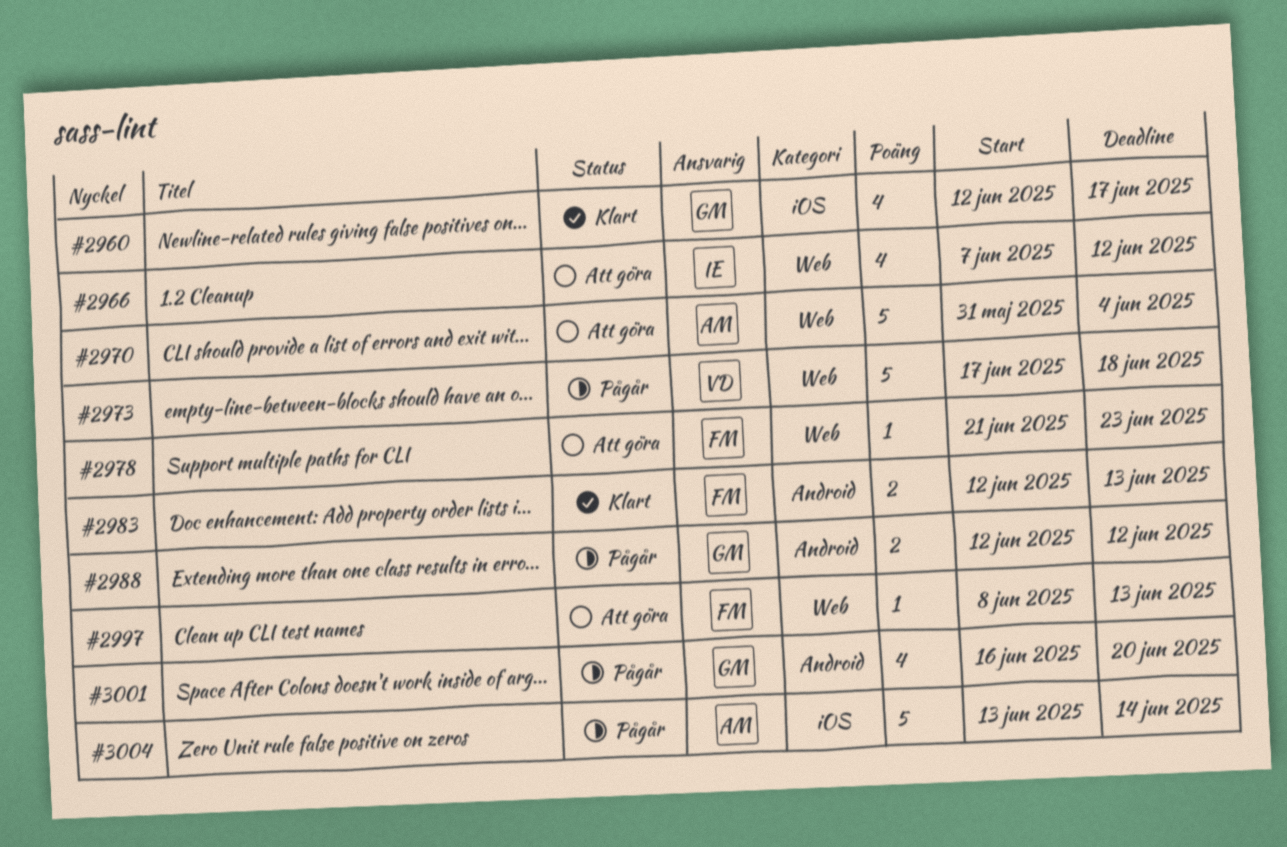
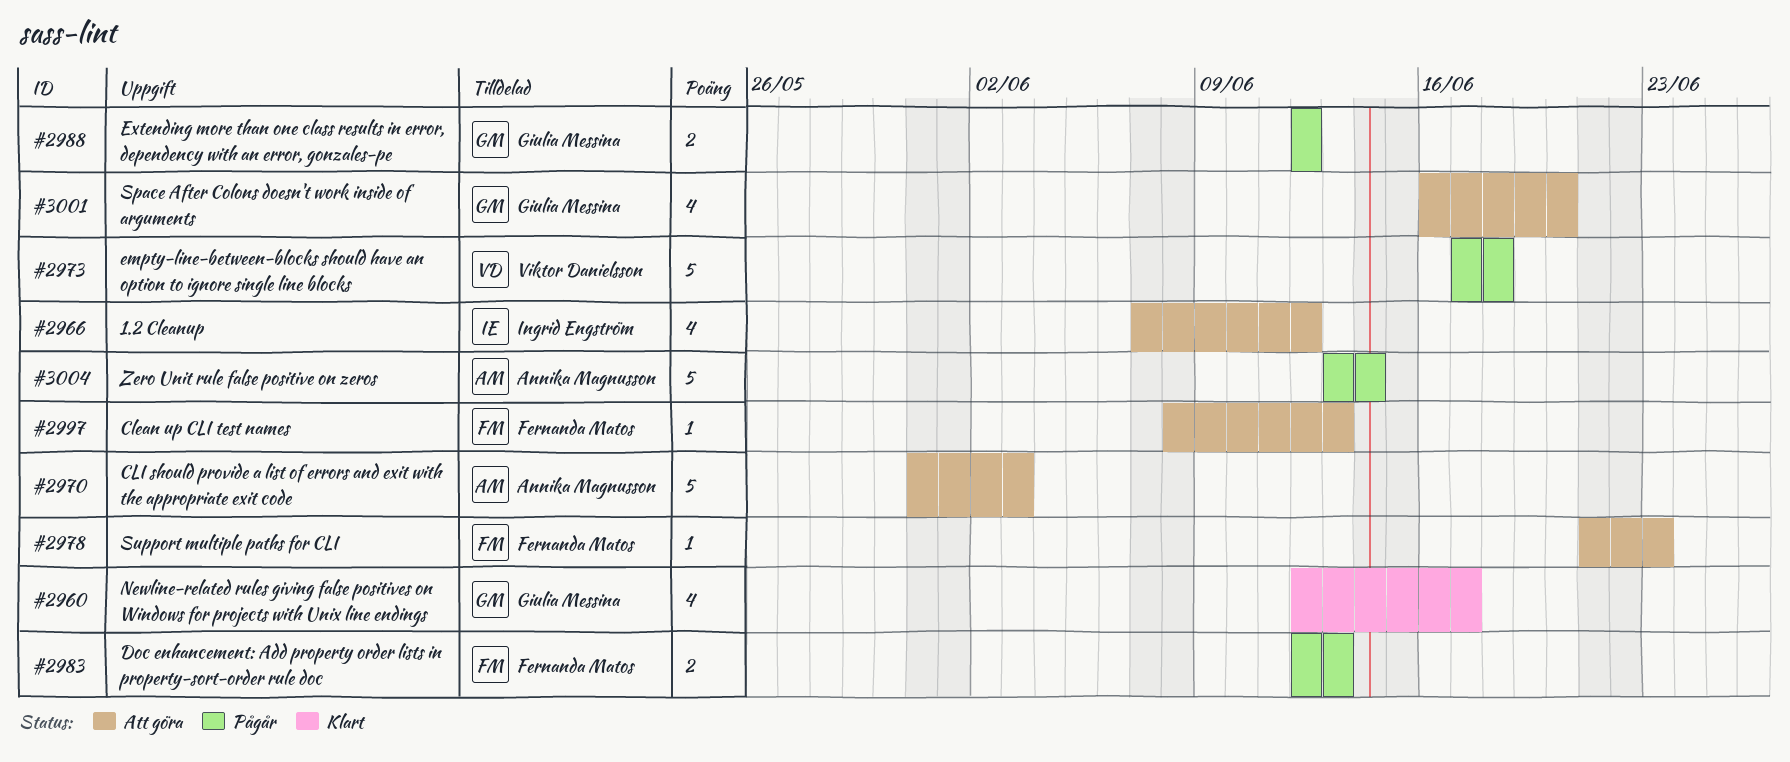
#2970, due: Jun 4 -> Jun 3
#2983, status: Klart -> Pågår
#3001, status: Pågår -> Att göra

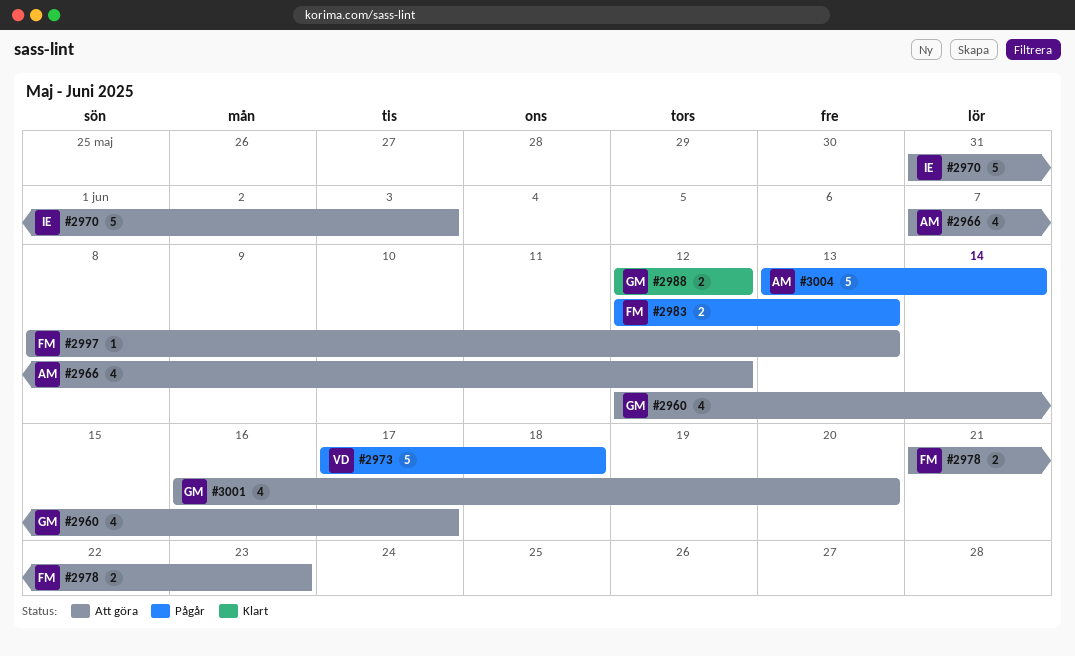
#2960, status: Klart -> Att göra
#2966, owner: Ingrid Engström -> Annika Magnusson
#2970, owner: Annika Magnusson -> Ingrid Engström
#2978, estimate: 1 -> 2
#2988, status: Pågår -> Klart

